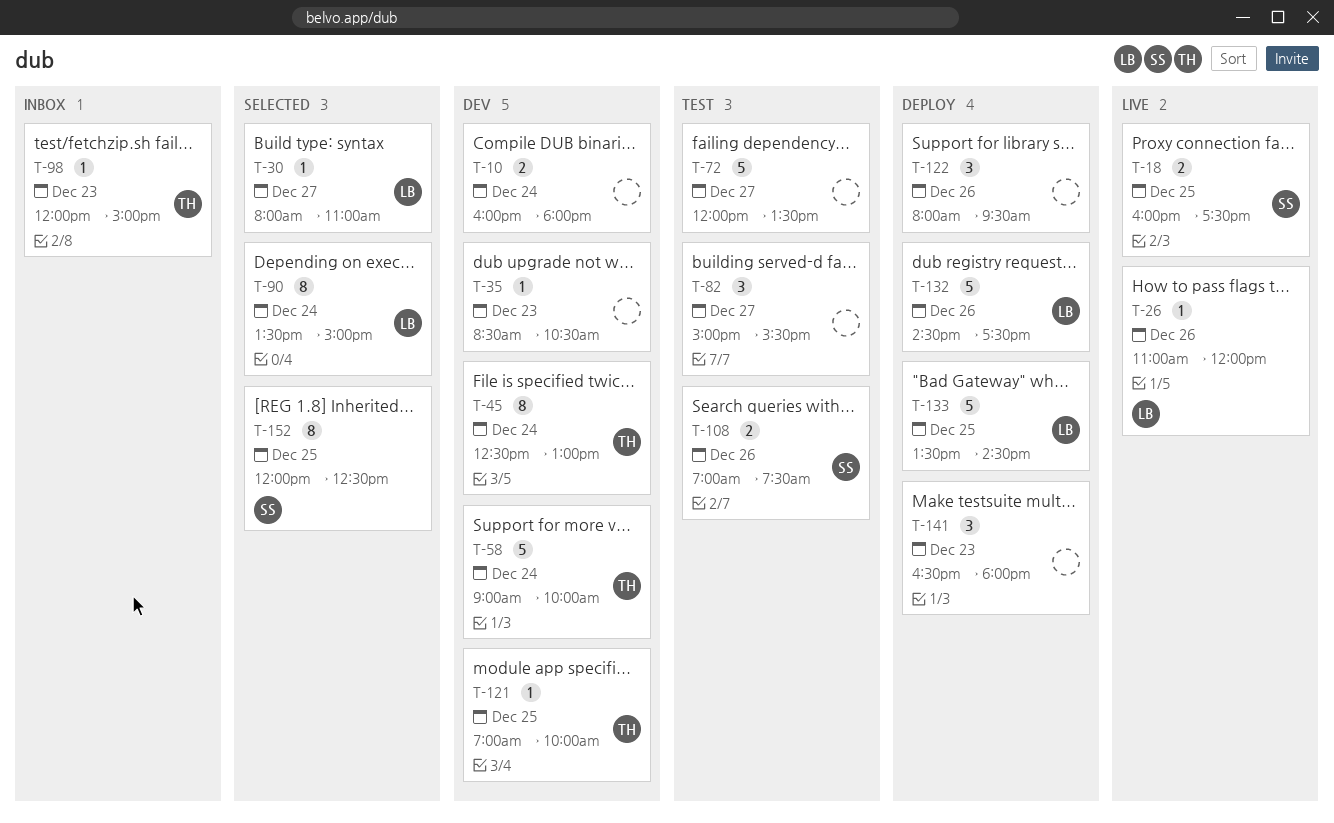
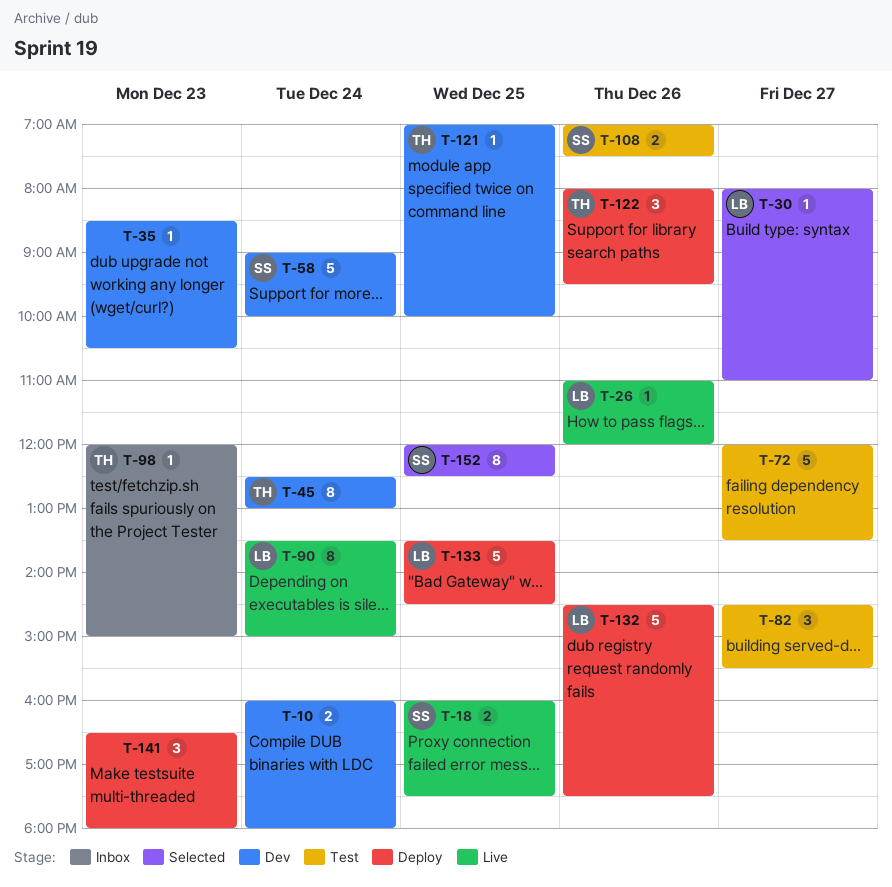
T-58, owner: TH -> SS
T-82, begins: 15:00 -> 14:30
T-90, status: Selected -> Live
T-122, owner: none -> TH

